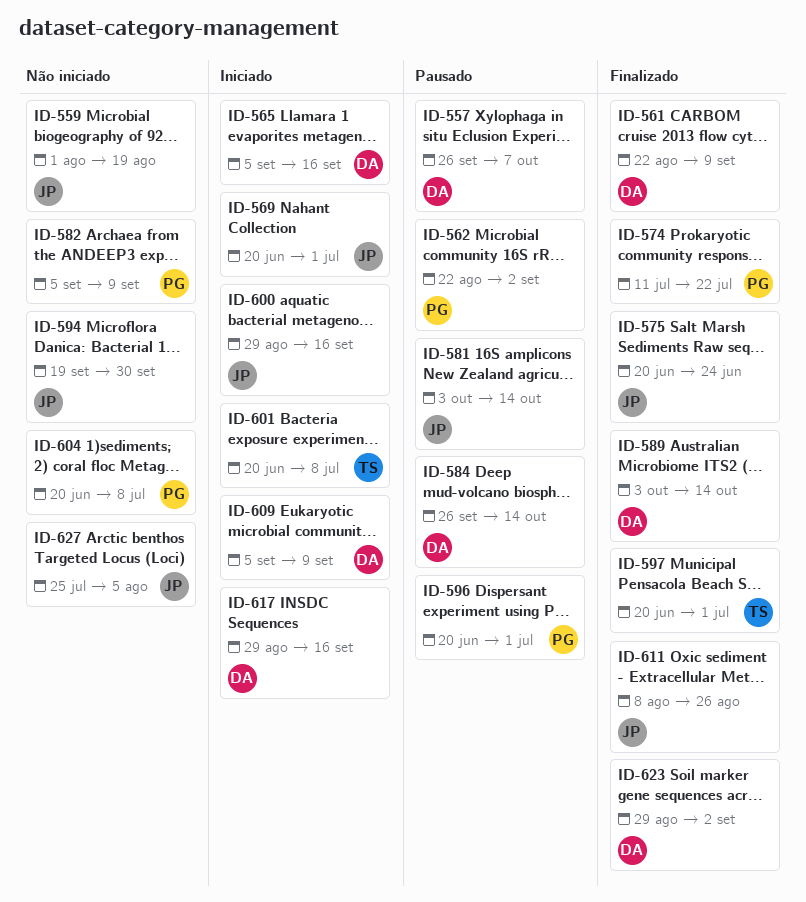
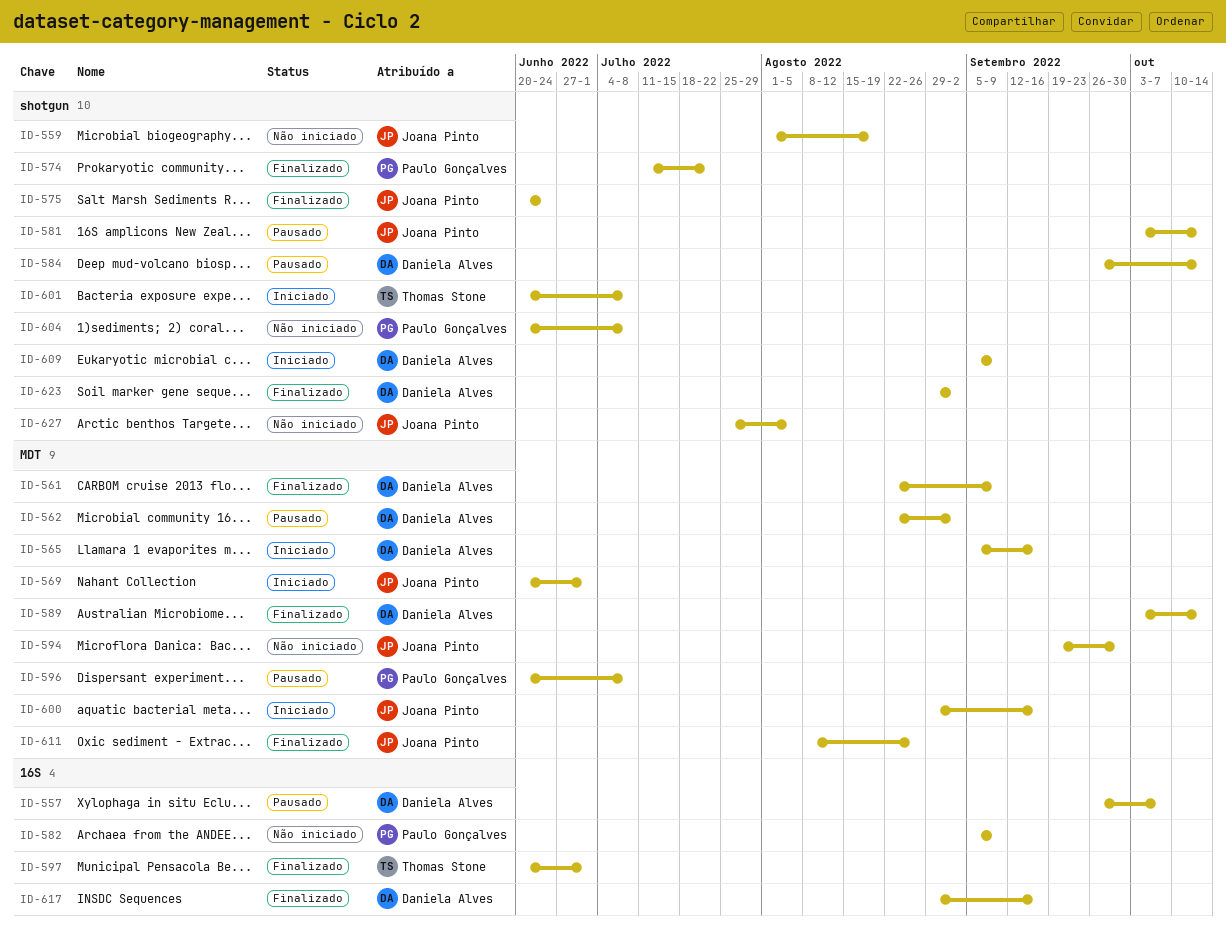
ID-562, owner: Paulo Gonçalves -> Daniela Alves
ID-596, due: Jul 1 -> Jul 8
ID-617, status: Iniciado -> Finalizado

